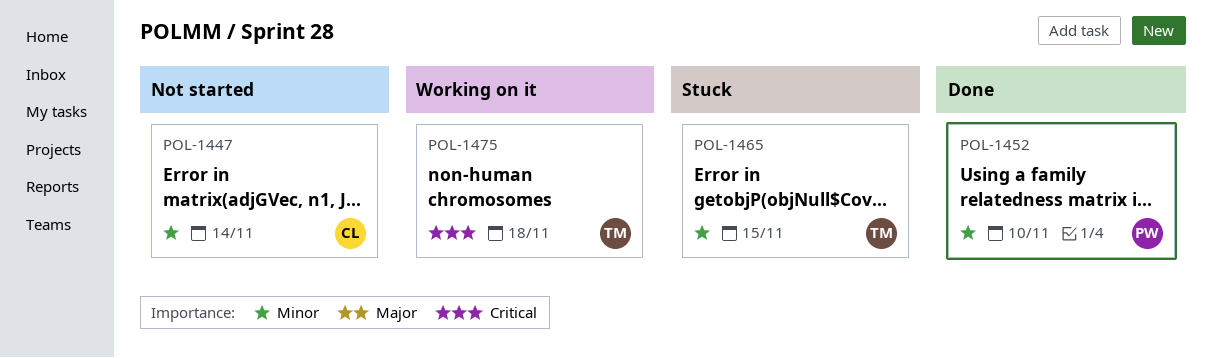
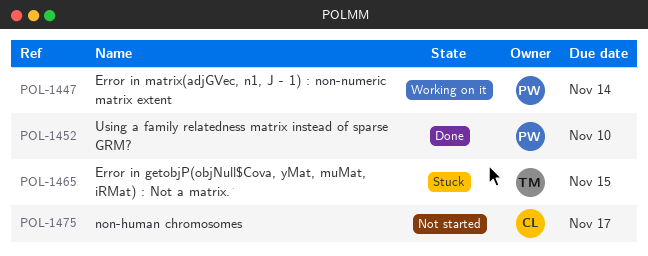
POL-1447, status: Not started -> Working on it
POL-1447, owner: CL -> PW
POL-1475, status: Working on it -> Not started
POL-1475, owner: TM -> CL
POL-1475, due: Nov 18 -> Nov 17

